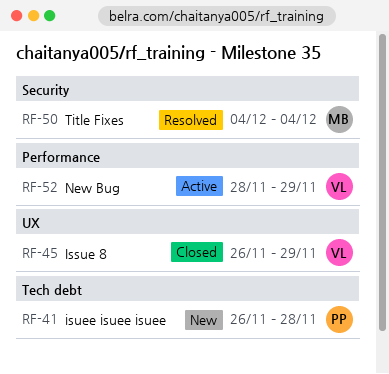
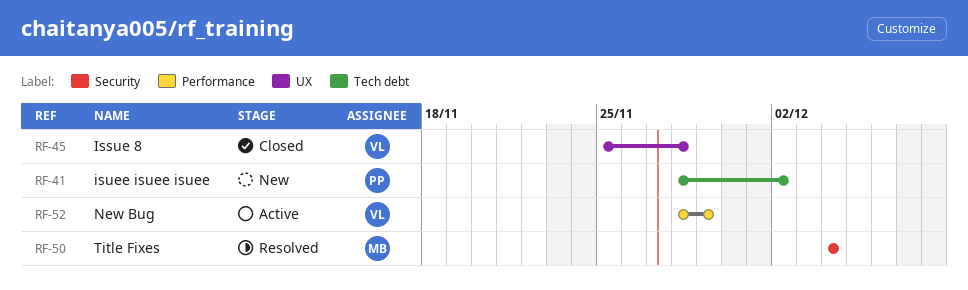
RF-41, start: Nov 26 -> Nov 28
RF-41, due: Nov 28 -> Dec 2
RF-45, start: Nov 26 -> Nov 25
RF-45, due: Nov 29 -> Nov 28

